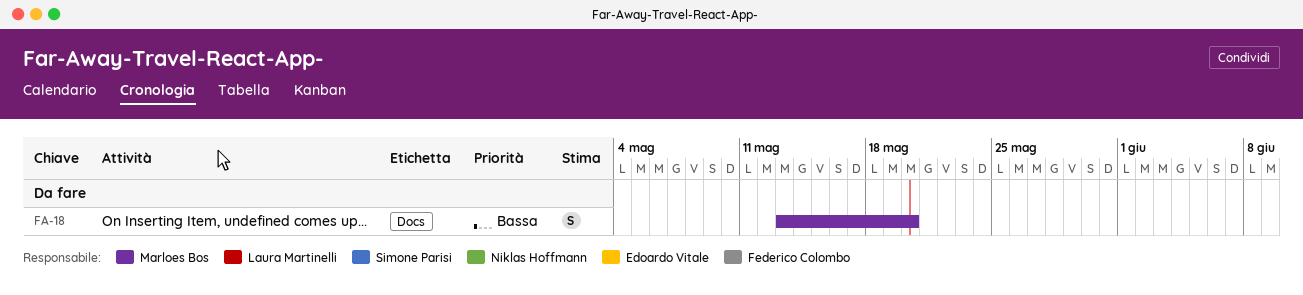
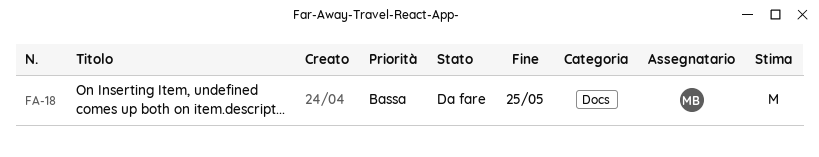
FA-18, estimate: S -> M
FA-18, due: May 20 -> May 25

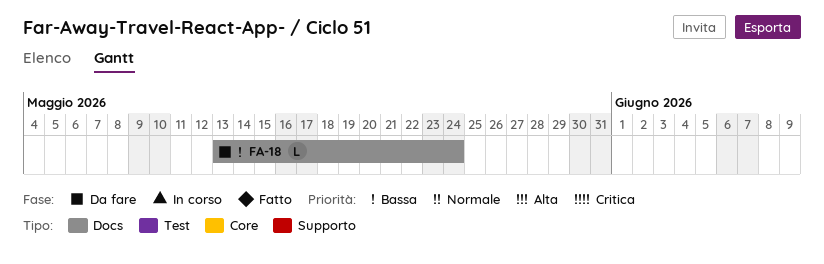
FA-18, estimate: M -> L
FA-18, due: May 25 -> May 24

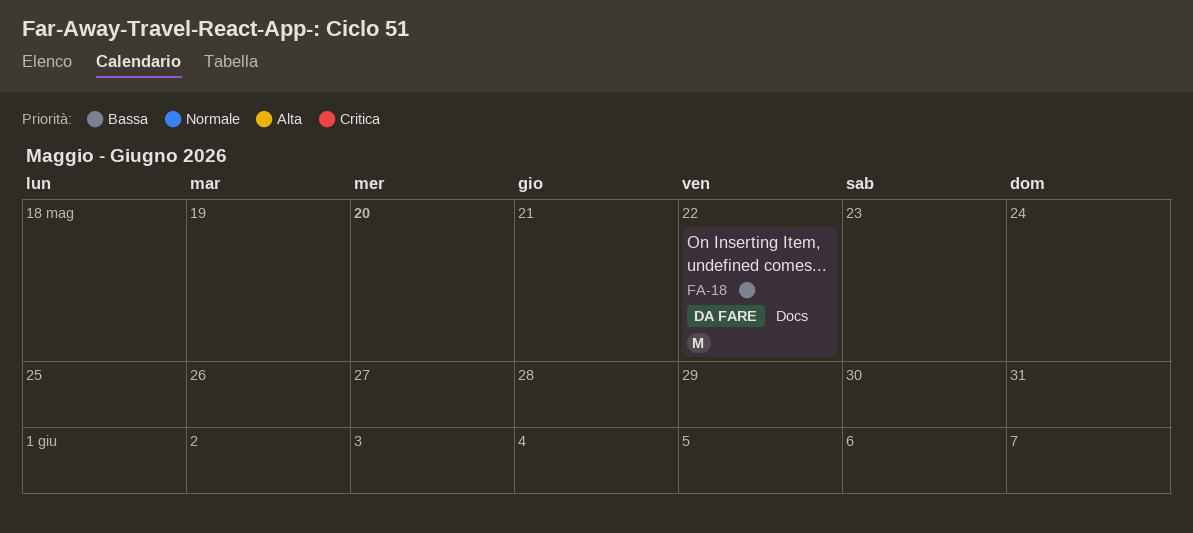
FA-18, estimate: L -> M
FA-18, due: May 24 -> May 22

